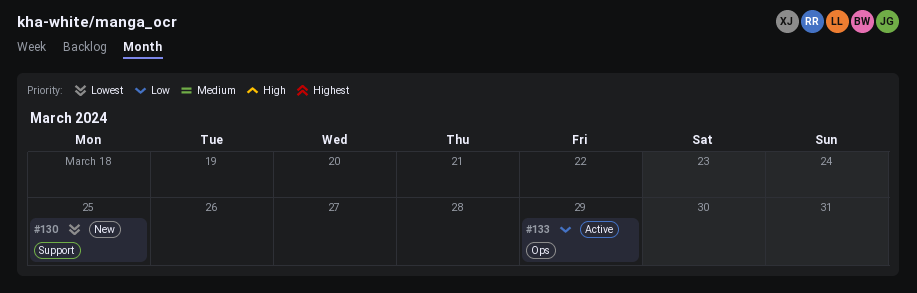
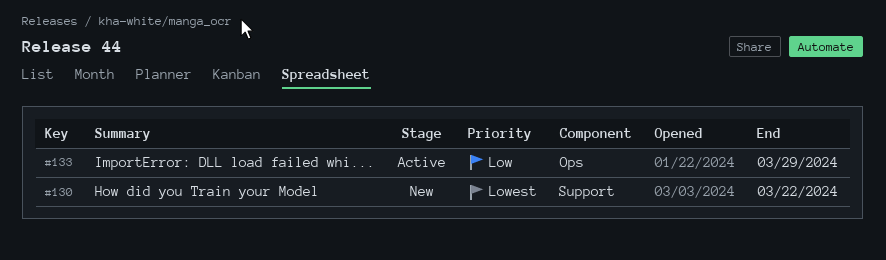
#130, due: Mar 25 -> Mar 22

